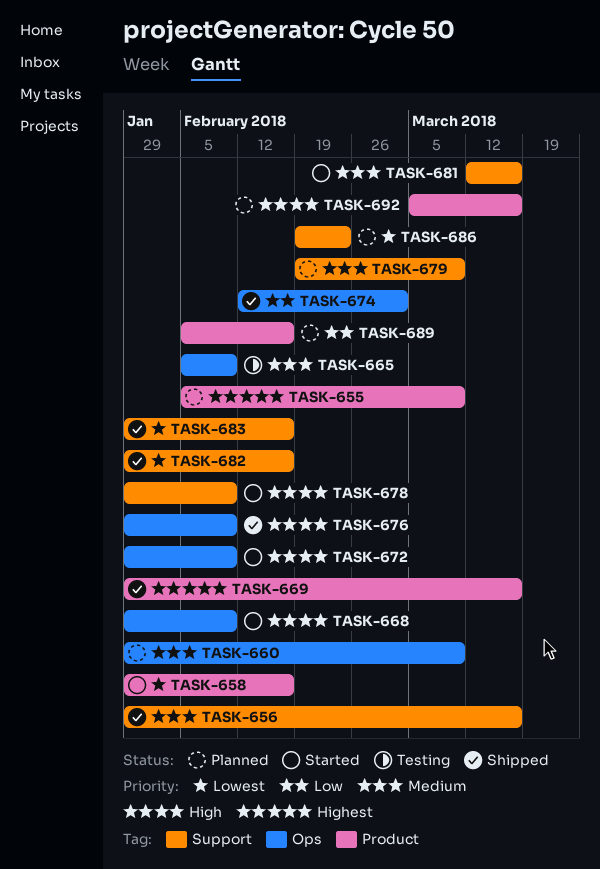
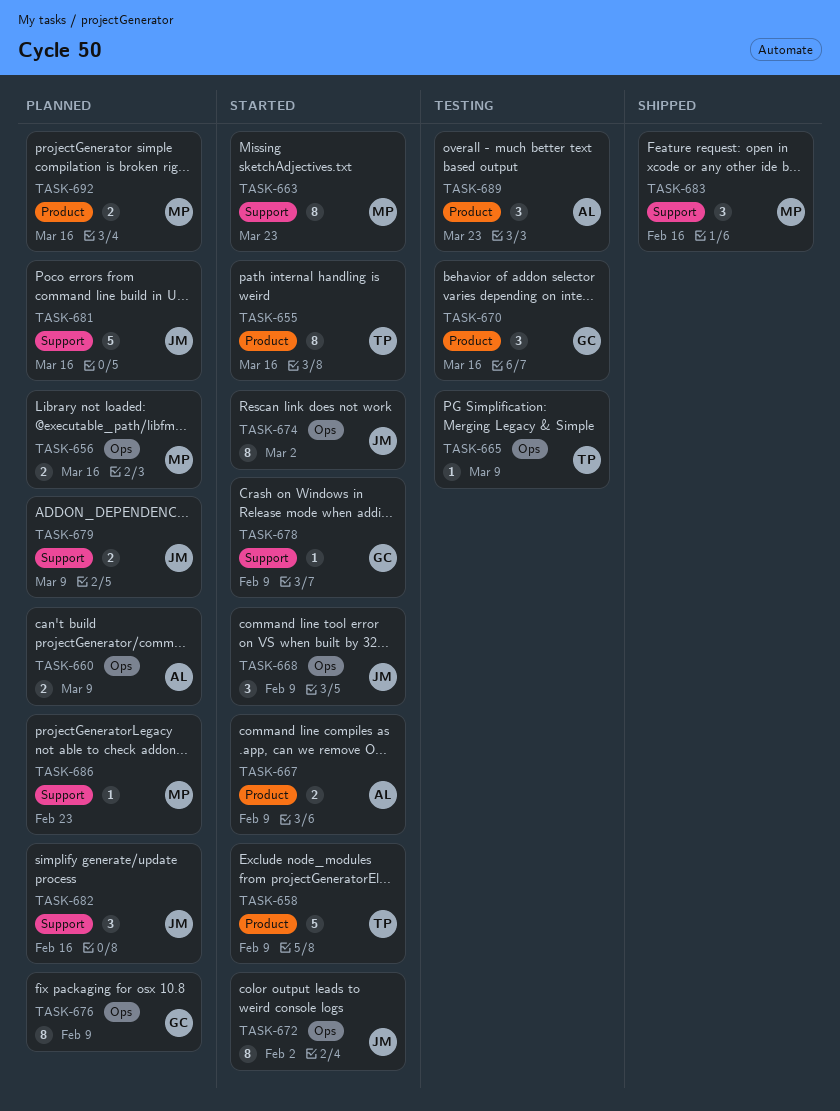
TASK-655, status: Planned -> Started
TASK-655, due: Mar 9 -> Mar 16
TASK-656, status: Shipped -> Planned
TASK-656, label: Support -> Ops
TASK-658, due: Feb 16 -> Feb 9
TASK-663: none -> present
TASK-665, due: Feb 9 -> Mar 9
TASK-667: none -> present
TASK-669: present -> none
TASK-670: none -> present
TASK-672, due: Feb 9 -> Feb 2
TASK-674, status: Shipped -> Started
TASK-676, status: Shipped -> Planned
TASK-681, status: Started -> Planned
TASK-682, status: Shipped -> Planned
TASK-689, status: Planned -> Testing
TASK-689, due: Feb 16 -> Mar 23

